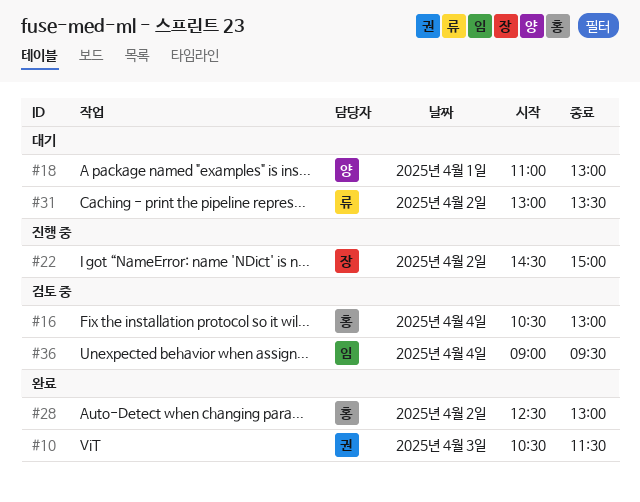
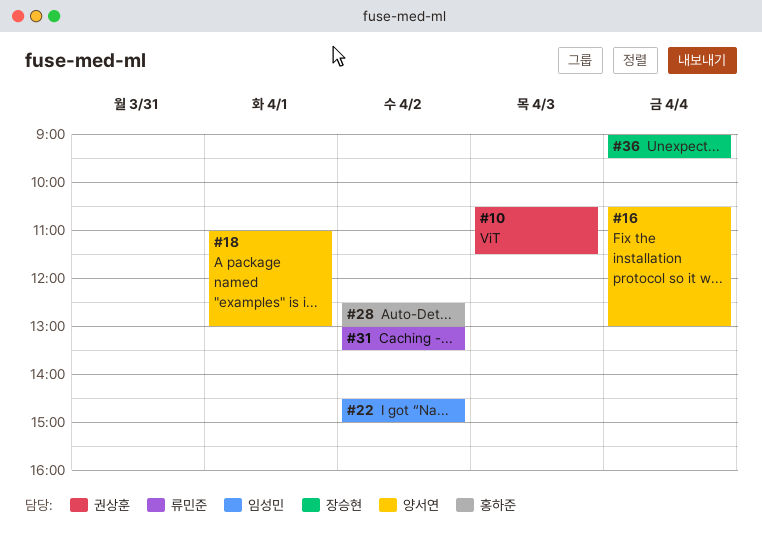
#16, owner: 홍하준 -> 양서연
#22, owner: 장승현 -> 임성민
#36, owner: 임성민 -> 장승현

